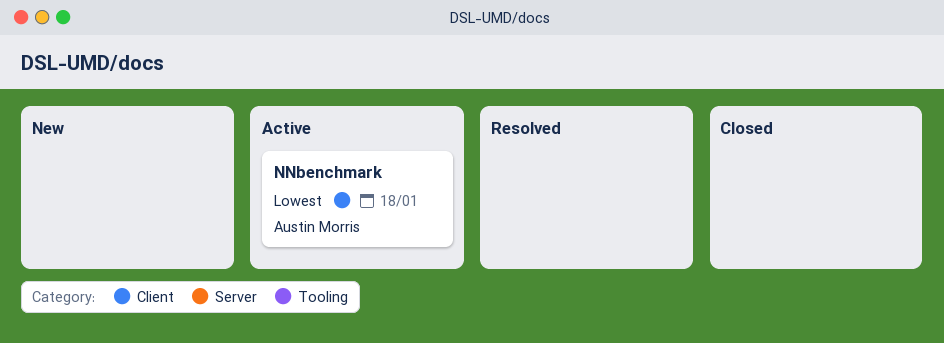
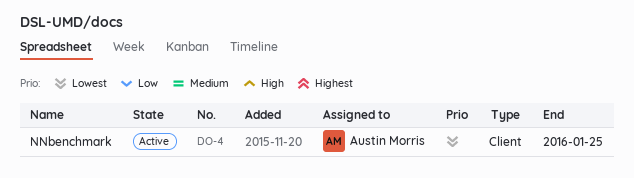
NNbenchmark, due: Jan 18 -> Jan 25

